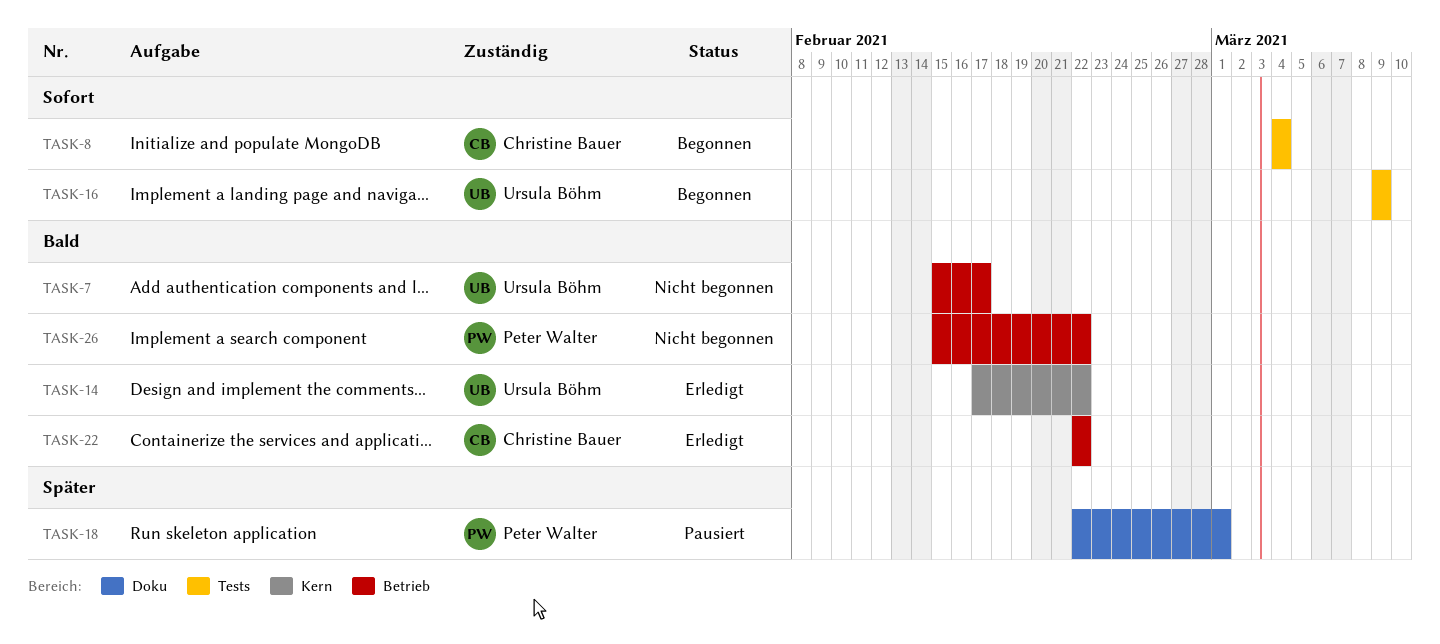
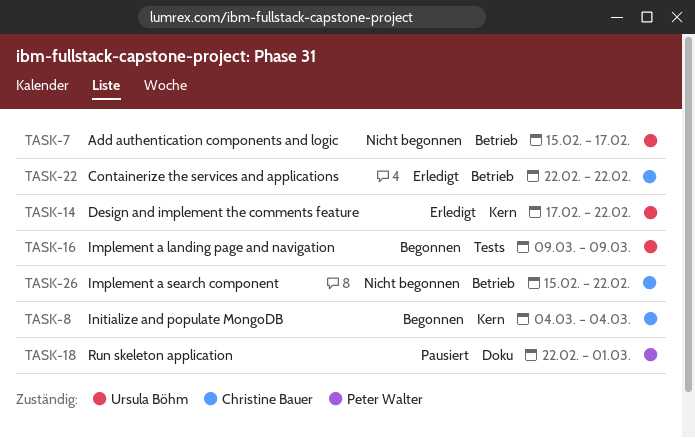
TASK-8, label: Tests -> Kern
TASK-26, owner: Peter Walter -> Christine Bauer

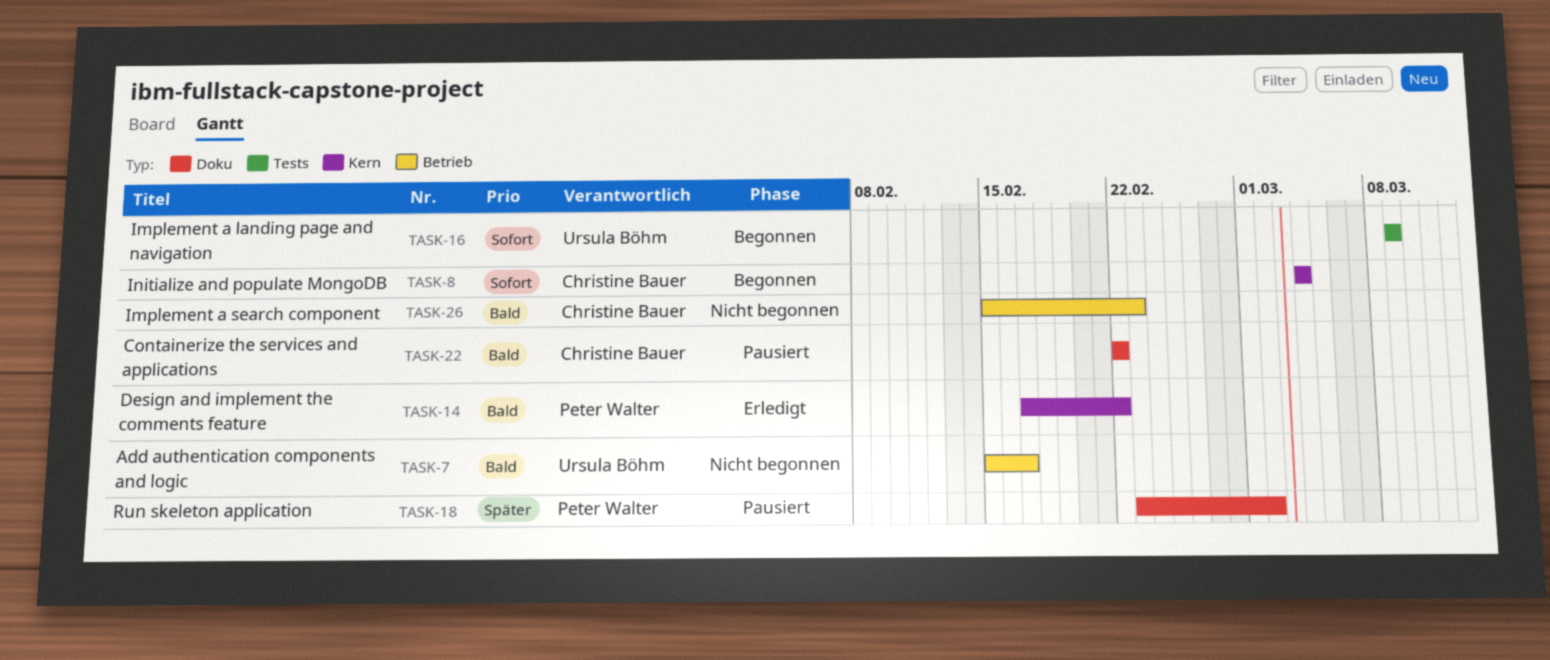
TASK-14, owner: Ursula Böhm -> Peter Walter
TASK-18, start: Feb 22 -> Feb 23
TASK-18, due: Mar 1 -> Mar 2
TASK-22, status: Erledigt -> Pausiert
TASK-22, label: Betrieb -> Doku
TASK-26, due: Feb 22 -> Feb 23

